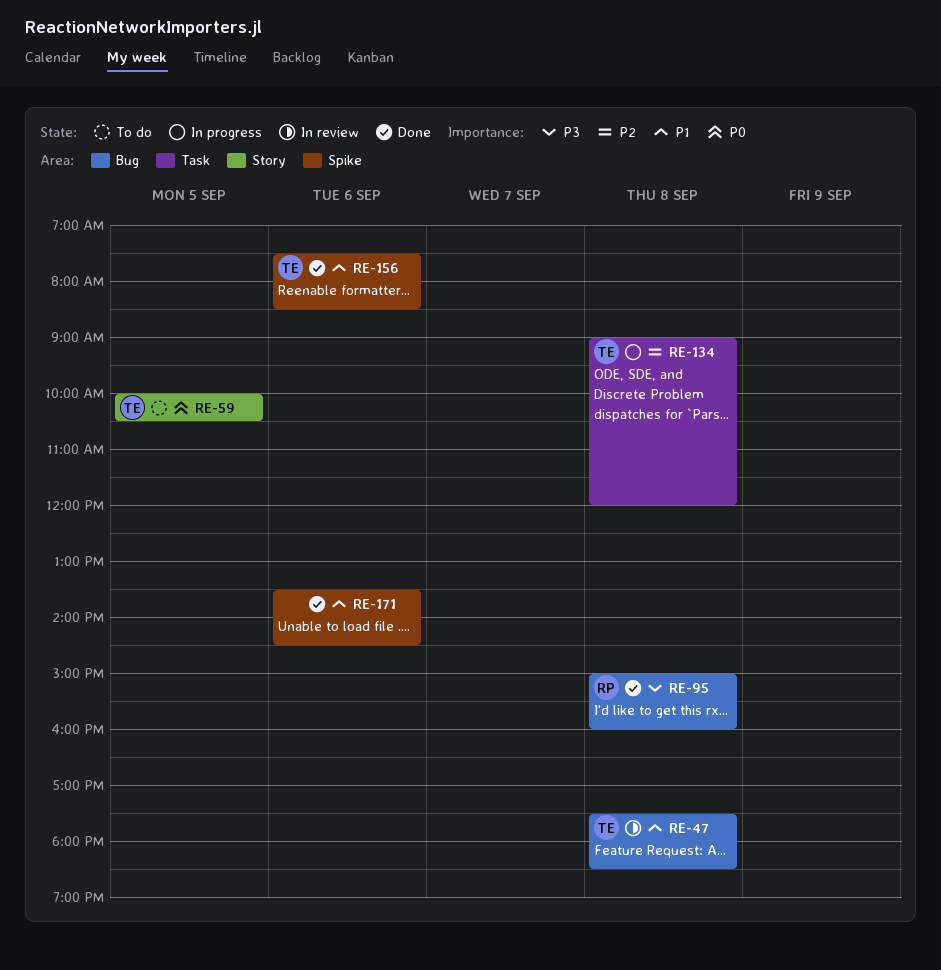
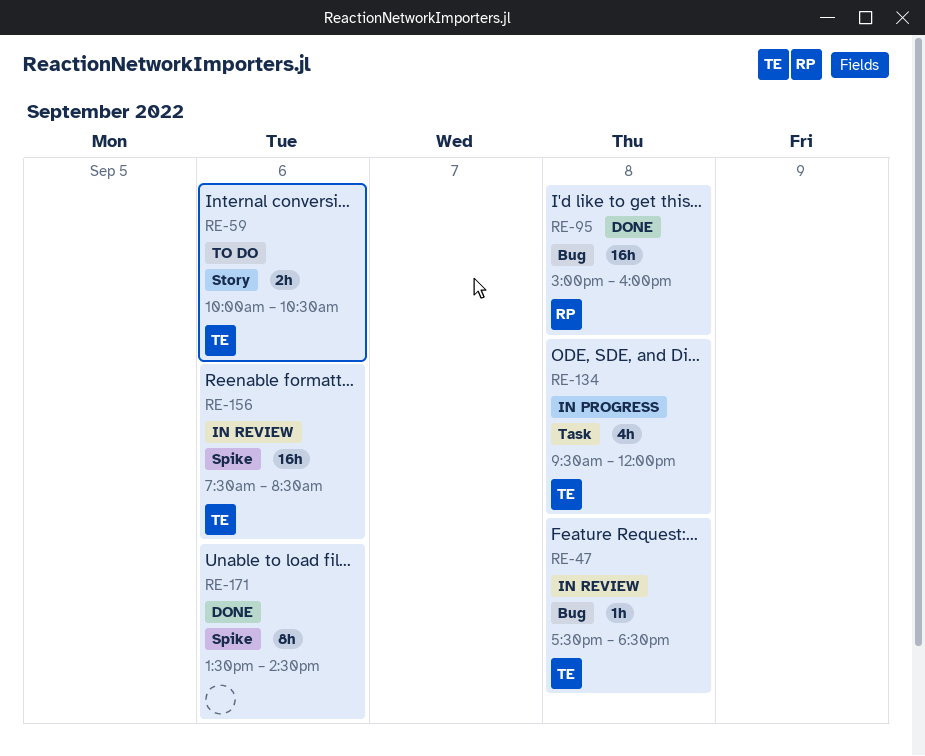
RE-59, day: Sep 5 -> Sep 6
RE-134, begins: 09:00 -> 09:30
RE-156, status: Done -> In review

